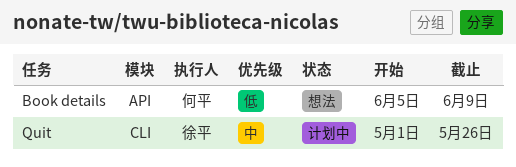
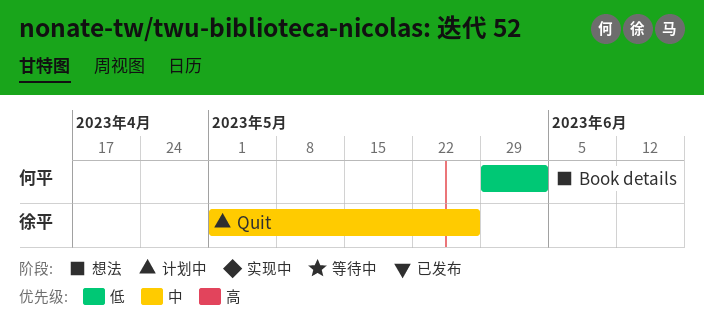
Book details, start: Jun 5 -> May 29
Book details, due: Jun 9 -> Jun 2

